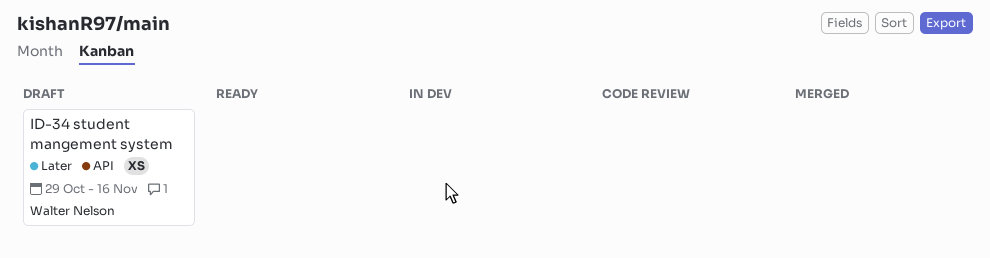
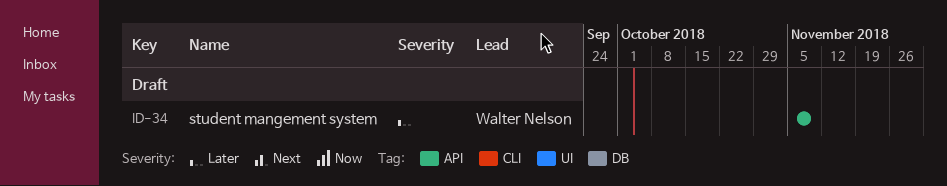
ID-34, start: Oct 29 -> Nov 5
ID-34, due: Nov 16 -> Nov 9

